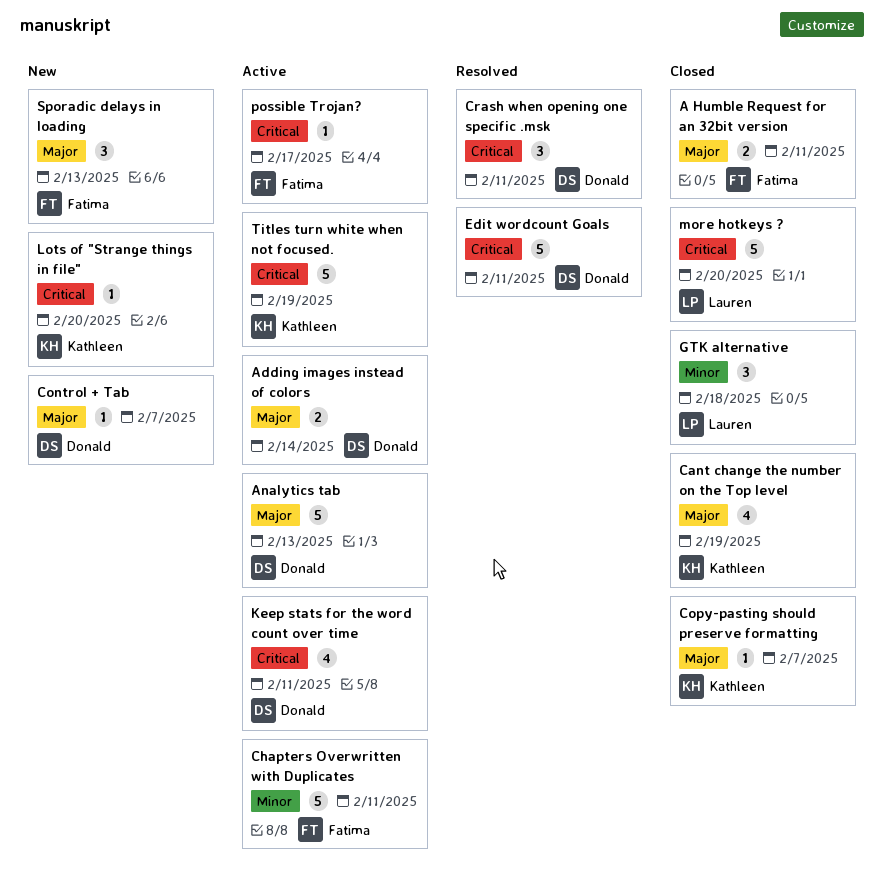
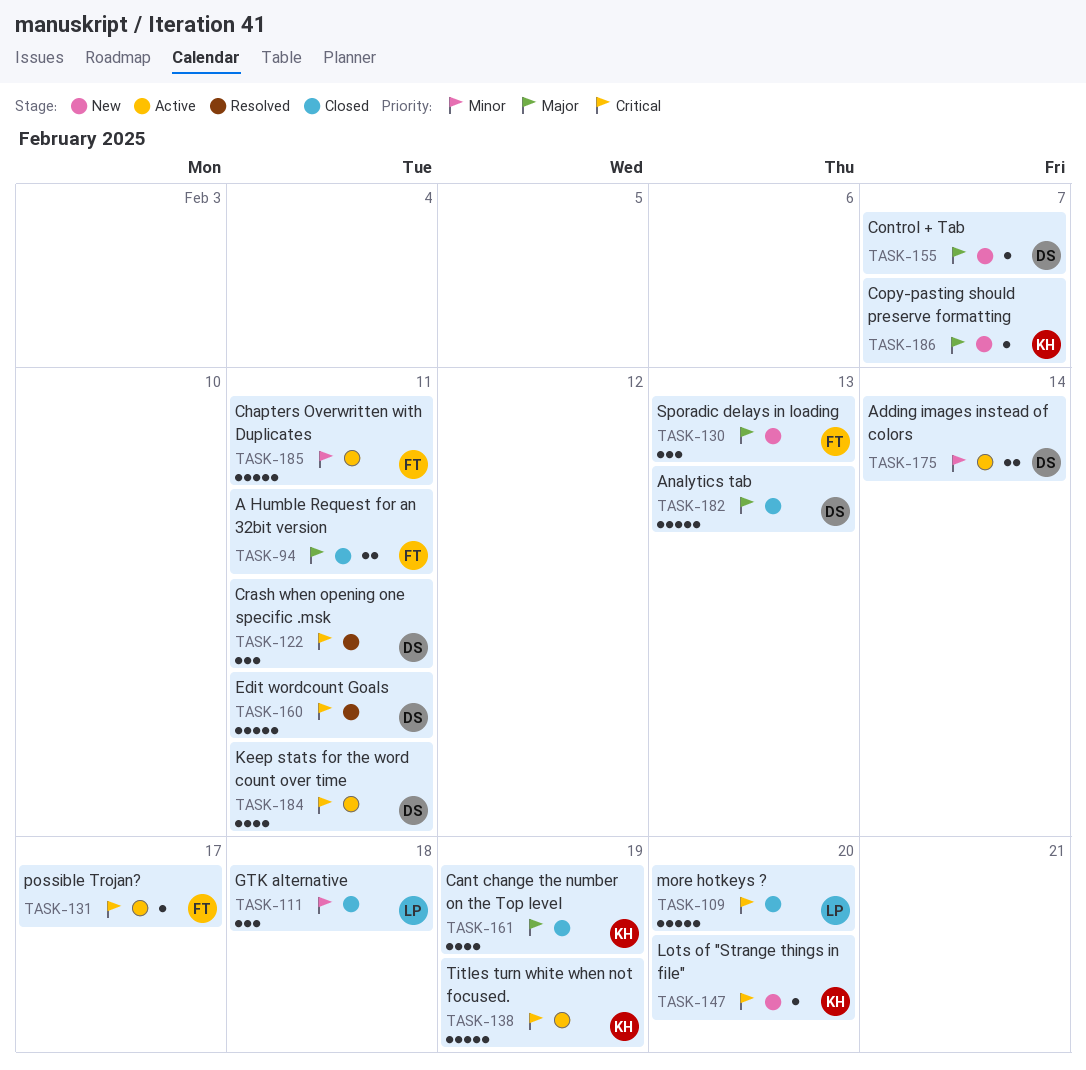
Adding images instead of colors, priority: Major -> Minor
Analytics tab, status: Active -> Closed
Copy-pasting should preserve formatting, status: Closed -> New

